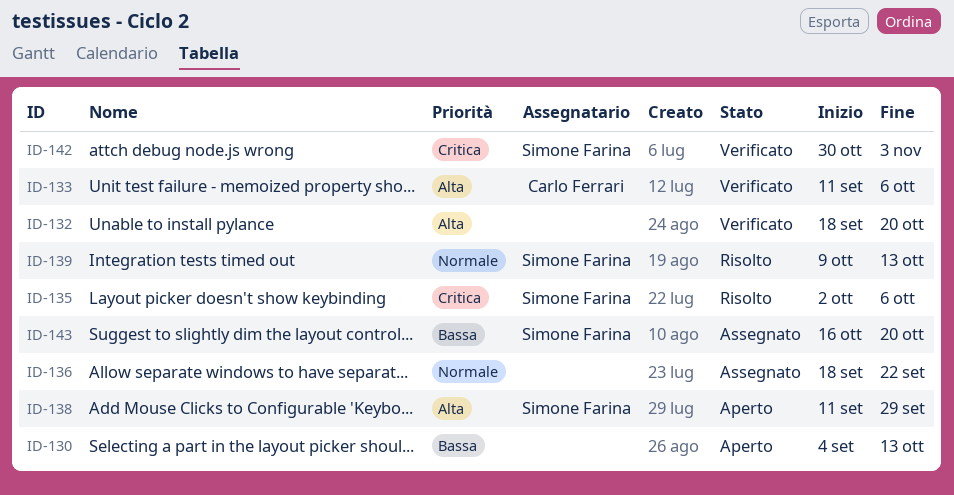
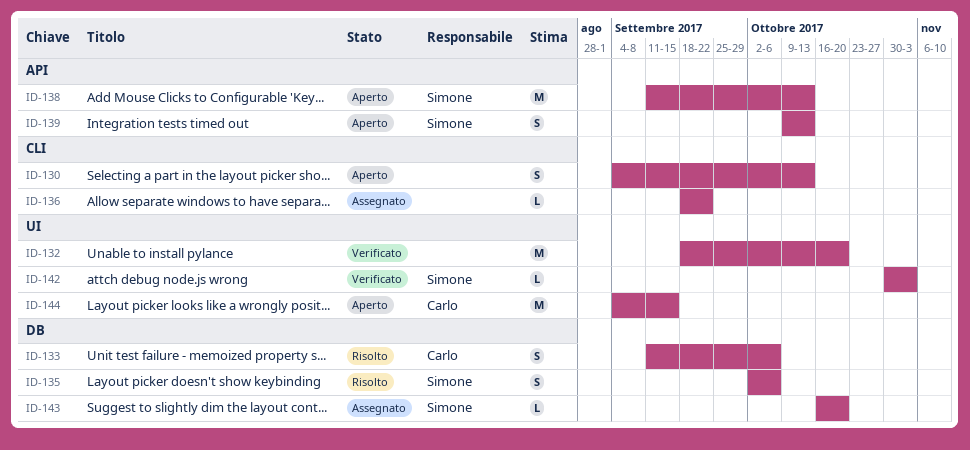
ID-133, status: Verificato -> Risolto
ID-138, due: Sep 29 -> Oct 13
ID-139, status: Risolto -> Aperto
ID-144: none -> present

